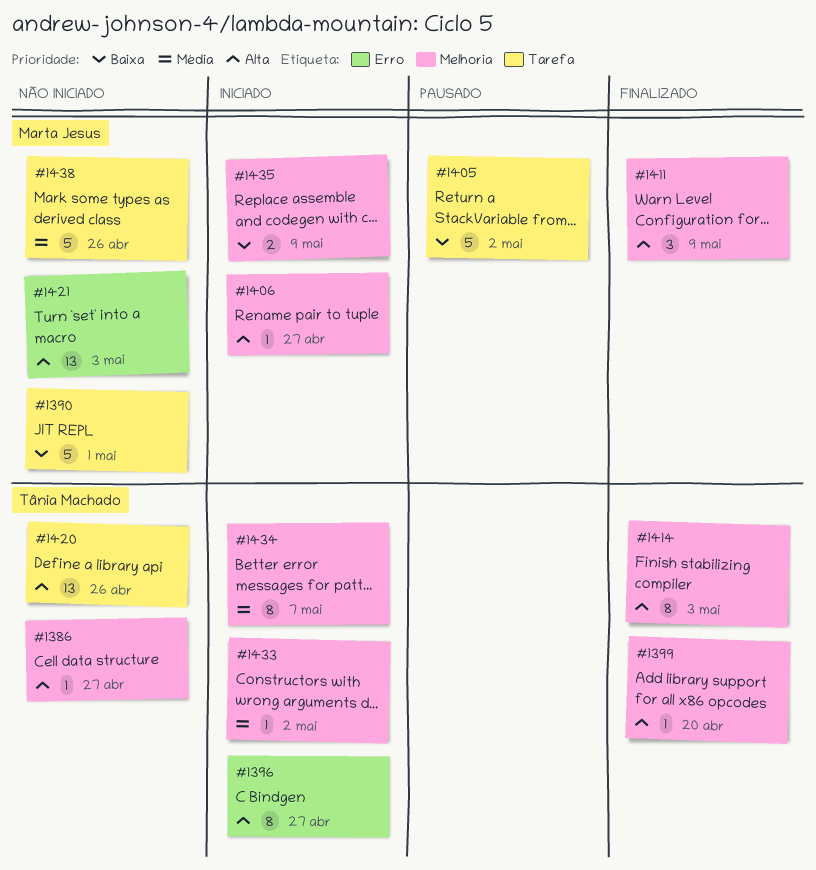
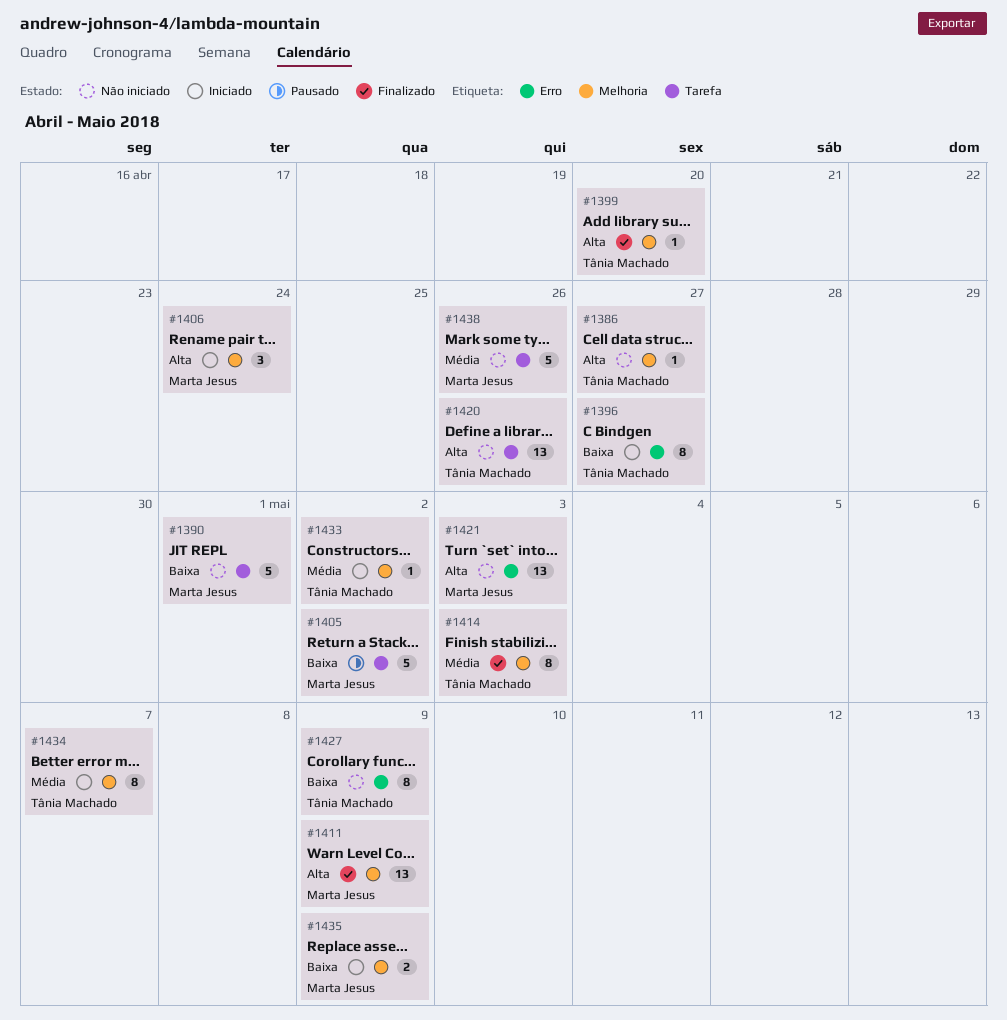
#1396, priority: Alta -> Baixa
#1406, estimate: 1 -> 3
#1406, due: Apr 27 -> Apr 24
#1411, estimate: 3 -> 13
#1414, priority: Alta -> Média
#1427: none -> present

